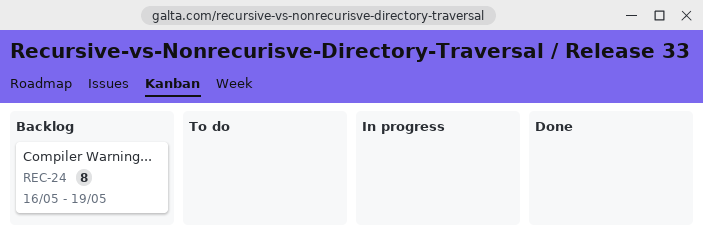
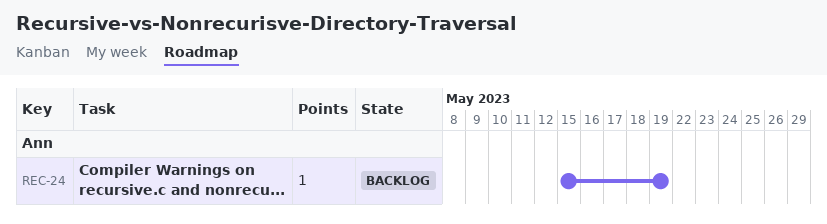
REC-24, estimate: 8 -> 1
REC-24, start: May 16 -> May 15

